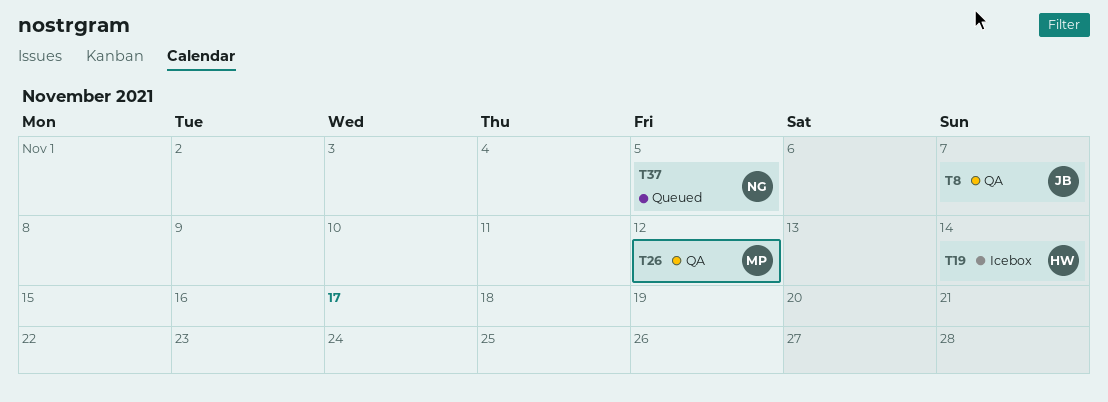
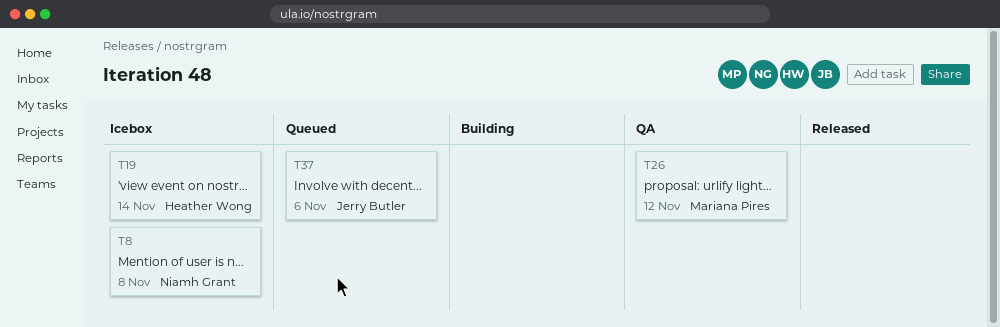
T8, status: QA -> Icebox
T8, owner: Jerry Butler -> Niamh Grant
T8, due: Nov 7 -> Nov 8
T37, owner: Niamh Grant -> Jerry Butler
T37, due: Nov 5 -> Nov 6

